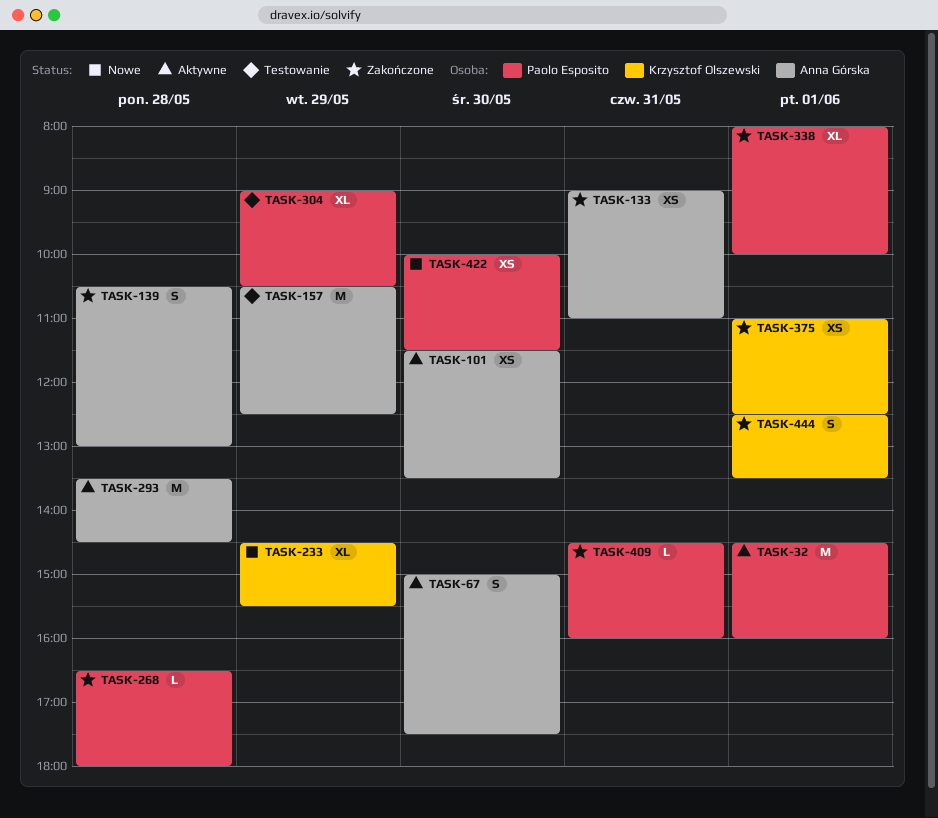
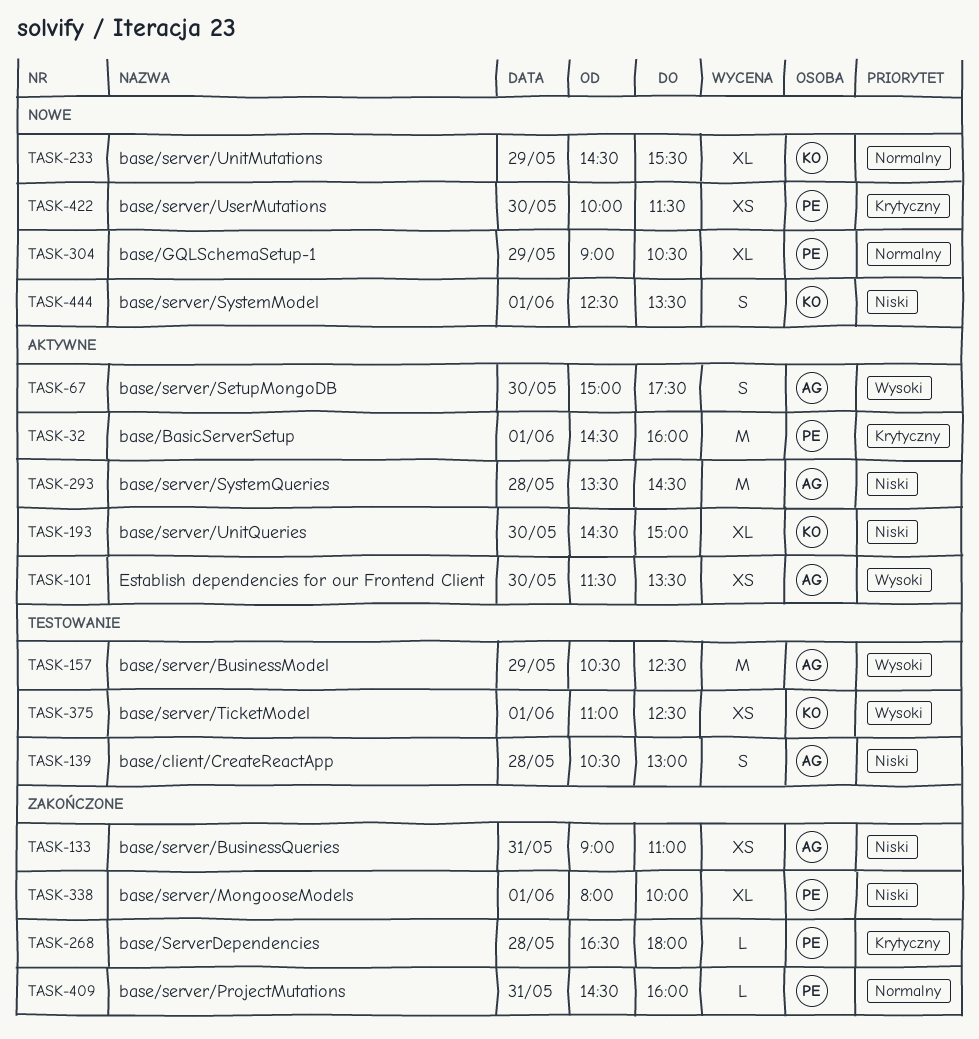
TASK-139, status: Zakończone -> Testowanie
TASK-193: none -> present
TASK-304, status: Testowanie -> Nowe
TASK-375, status: Zakończone -> Testowanie
TASK-444, status: Zakończone -> Nowe

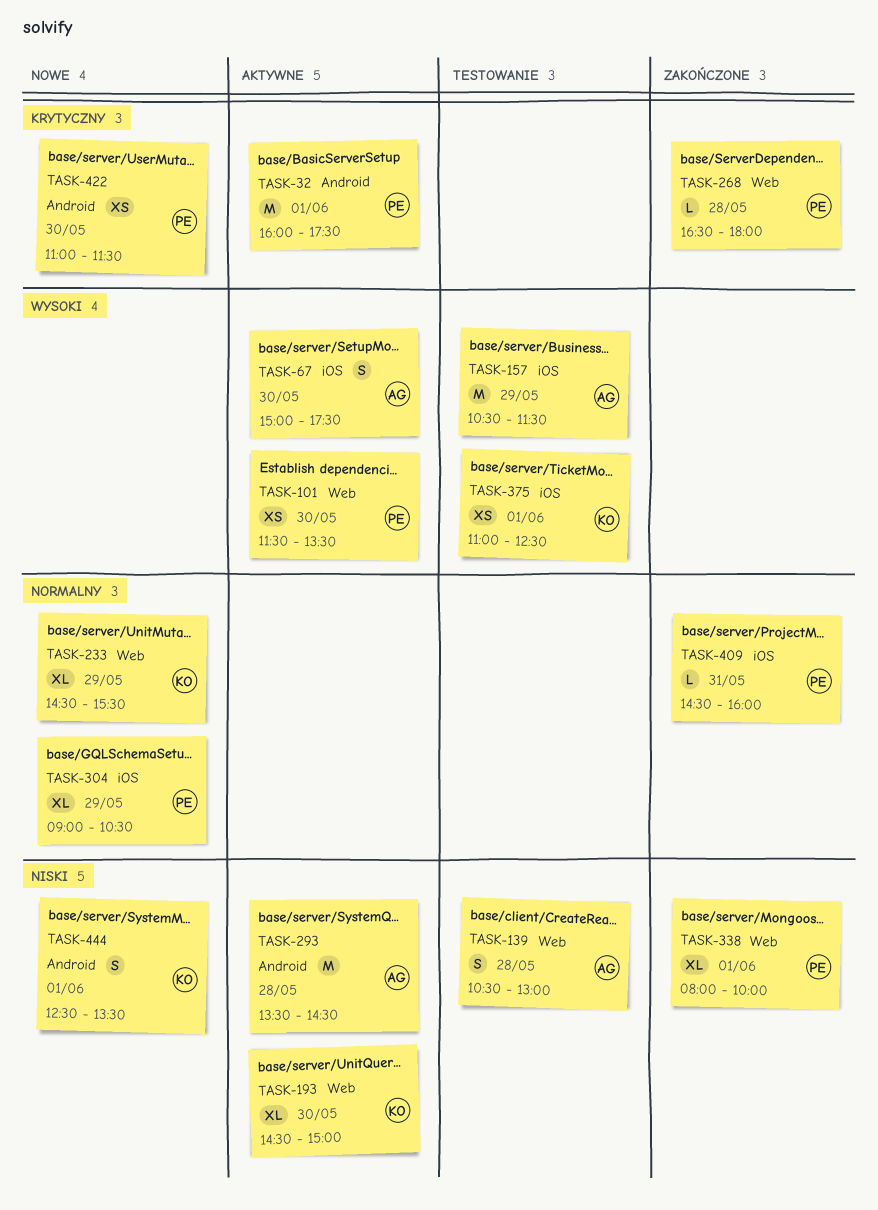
TASK-32, begins: 14:30 -> 16:00
TASK-32, ends: 16:00 -> 17:30
TASK-101, owner: AG -> PE
TASK-133: present -> none
TASK-157, ends: 12:30 -> 11:30
TASK-422, begins: 10:00 -> 11:00

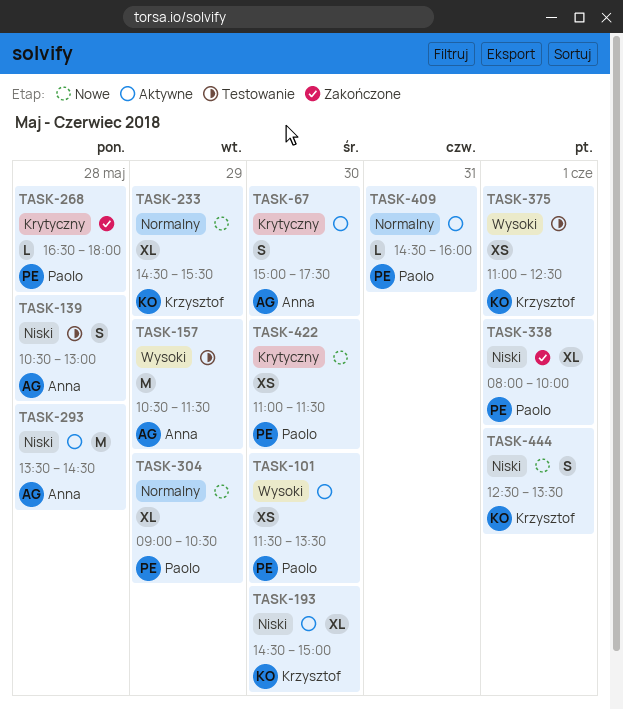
TASK-32: present -> none
TASK-67, priority: Wysoki -> Krytyczny
TASK-409, status: Zakończone -> Aktywne

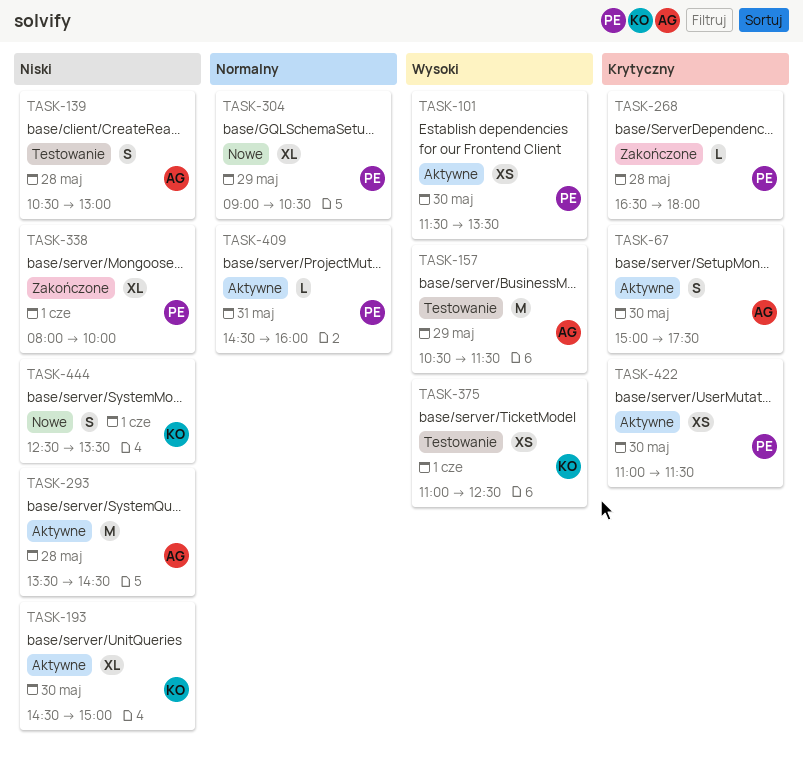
TASK-233: present -> none
TASK-422, status: Nowe -> Aktywne

